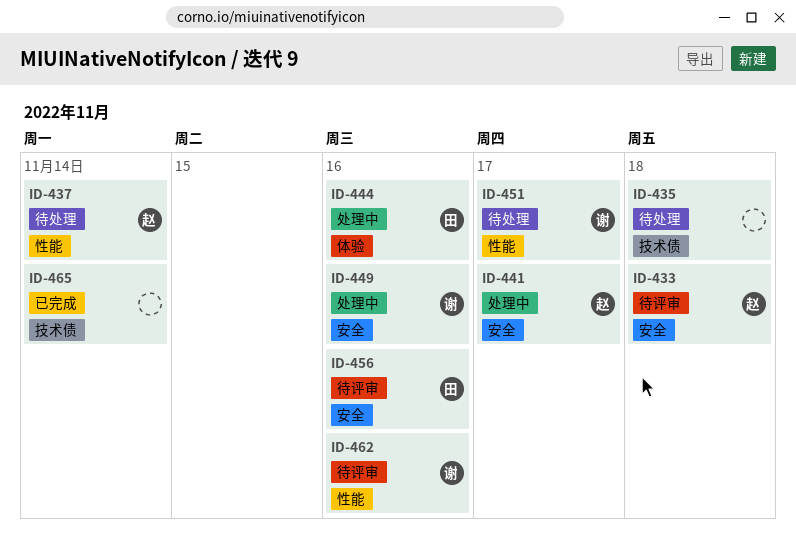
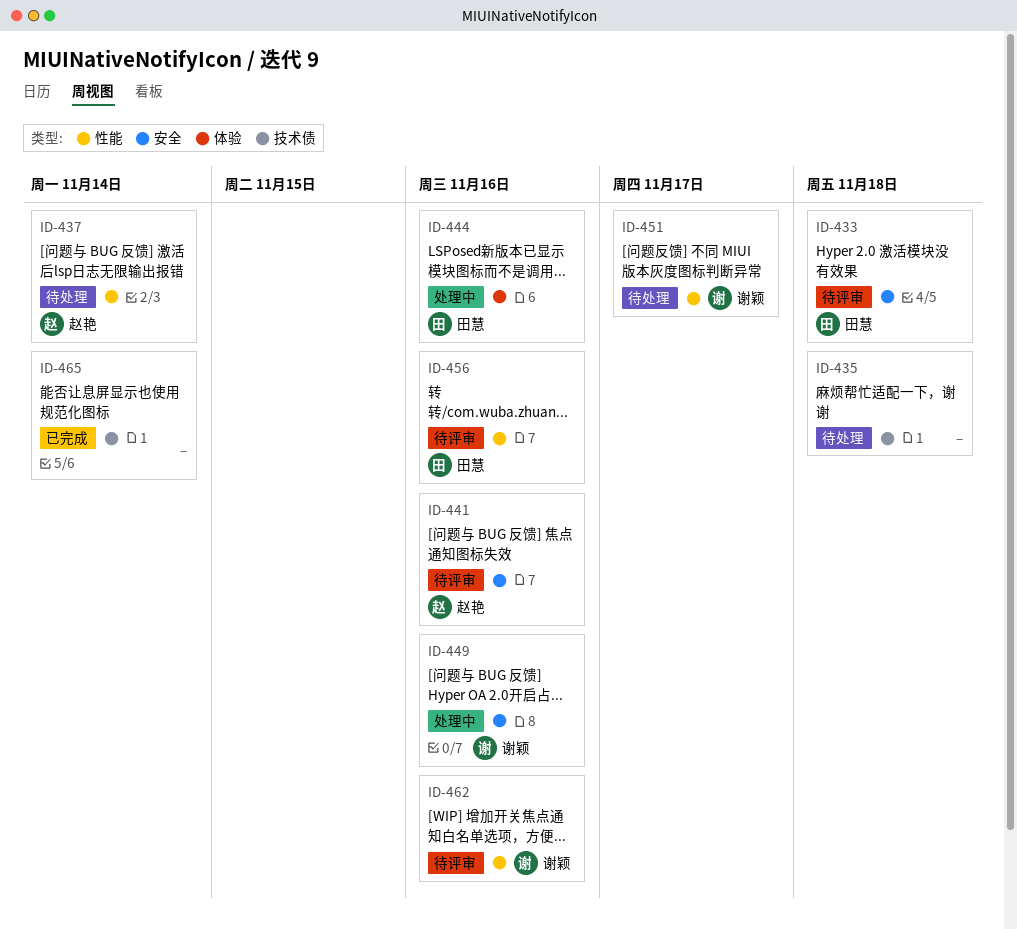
ID-433, owner: 赵艳 -> 田慧
ID-441, status: 处理中 -> 待评审
ID-441, due: Nov 17 -> Nov 16
ID-456, label: 安全 -> 性能

